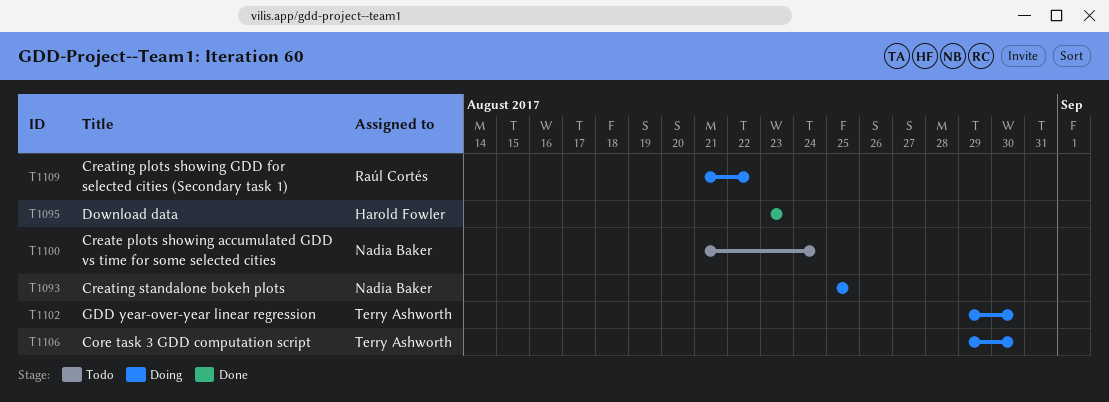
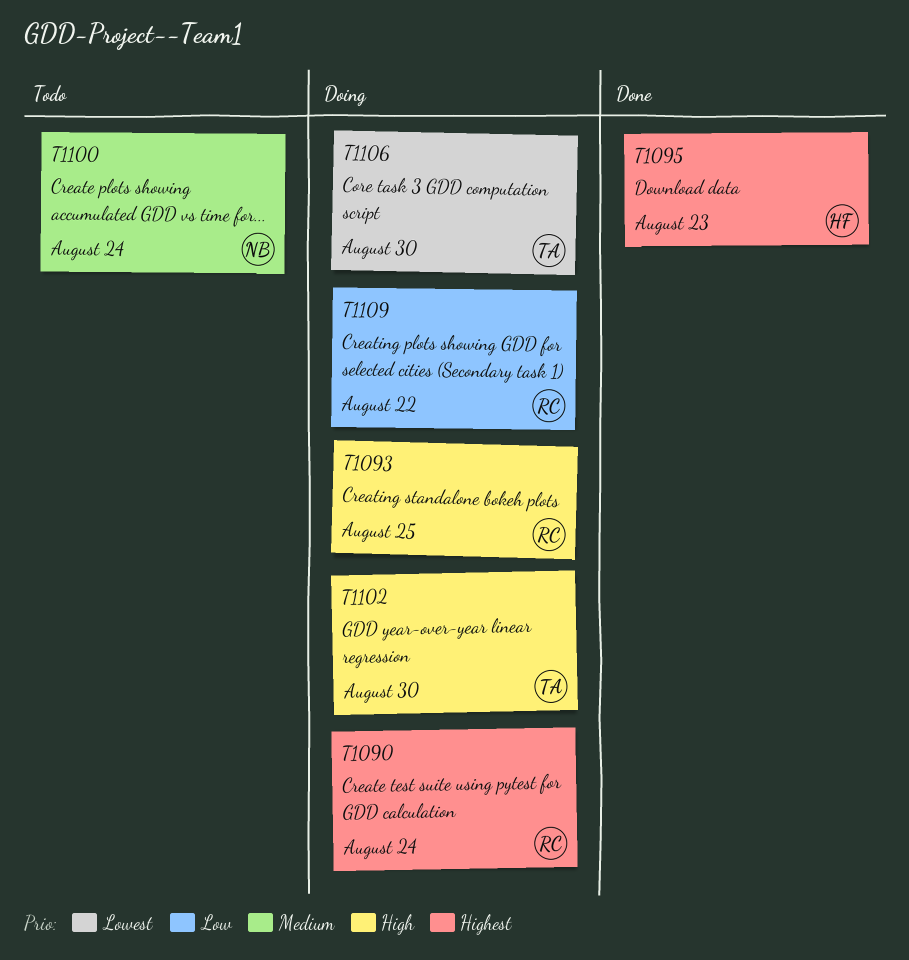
T1090: none -> present
T1093, owner: Nadia Baker -> Raúl Cortés

